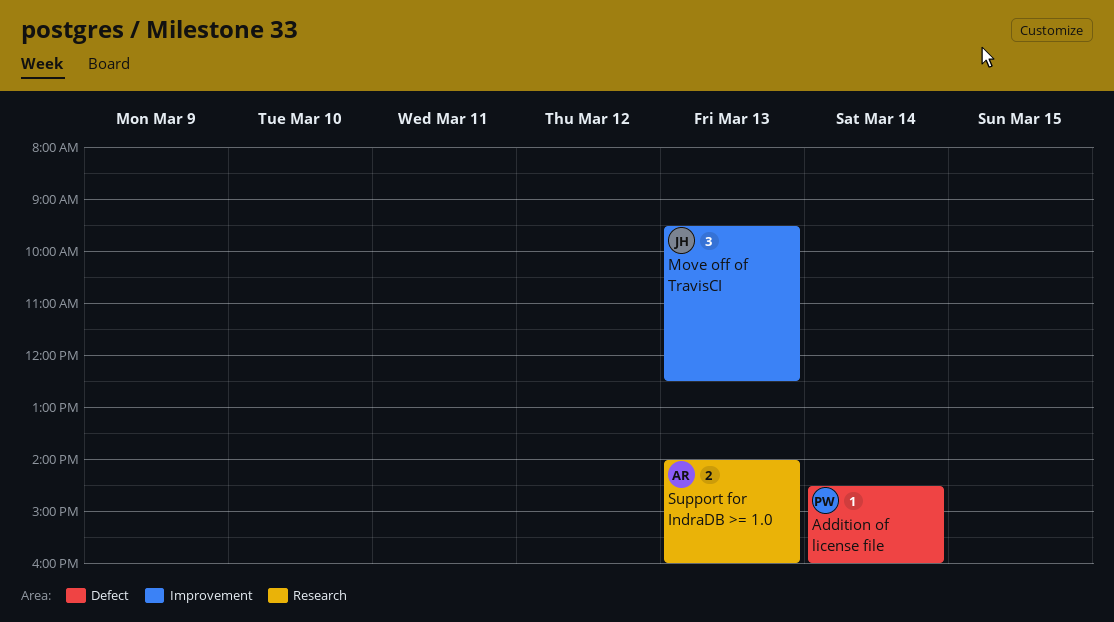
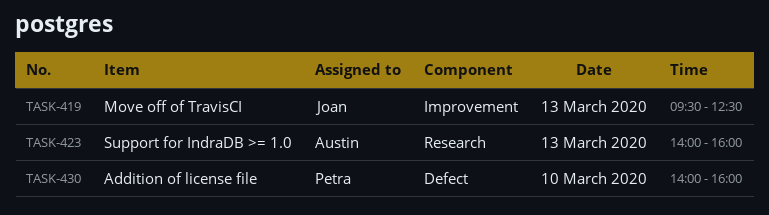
Addition of license file, day: Mar 14 -> Mar 10
Addition of license file, begins: 14:30 -> 14:00

